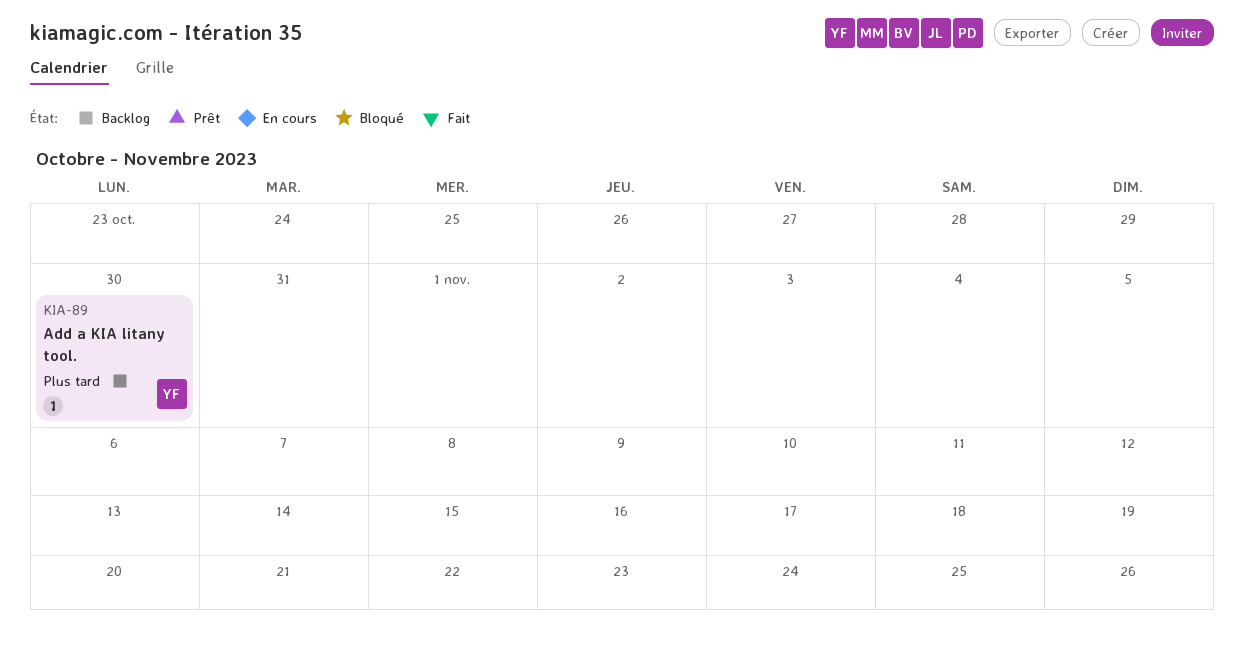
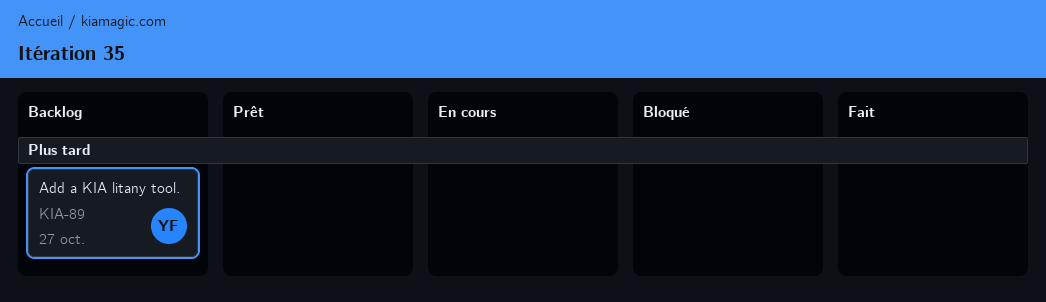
KIA-89, due: Oct 30 -> Oct 27

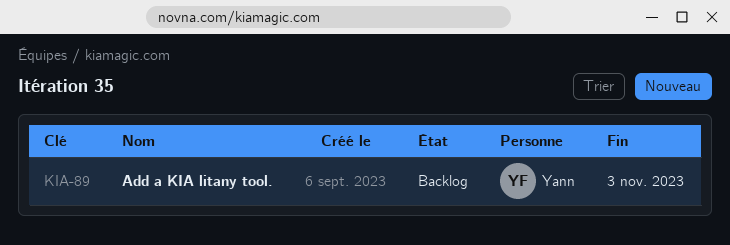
KIA-89, due: Oct 27 -> Nov 3

